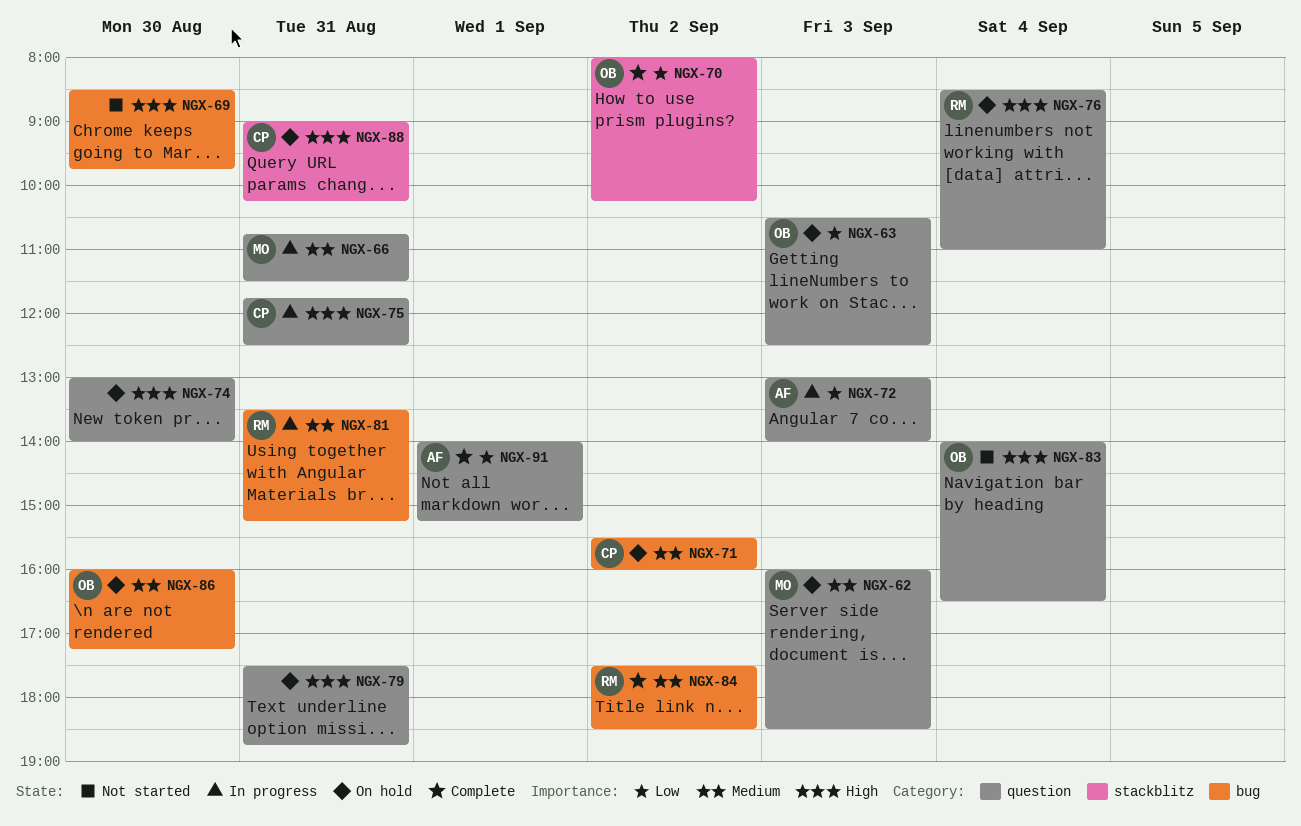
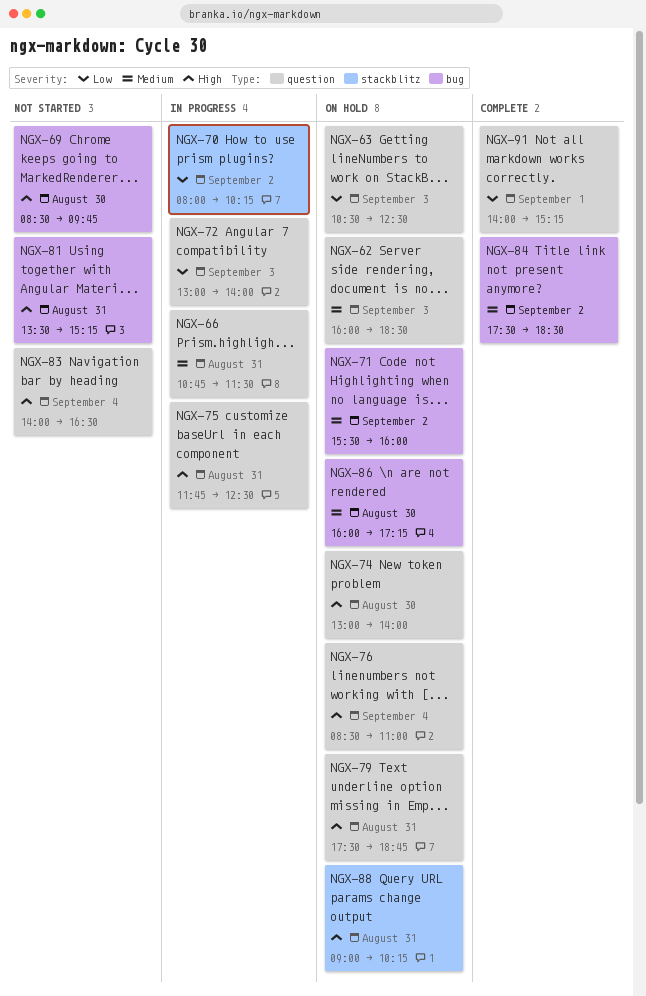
NGX-70, status: Complete -> In progress
NGX-81, status: In progress -> Not started
NGX-81, priority: Medium -> High

